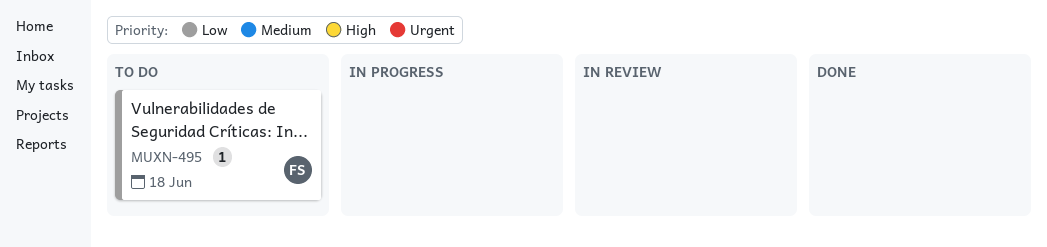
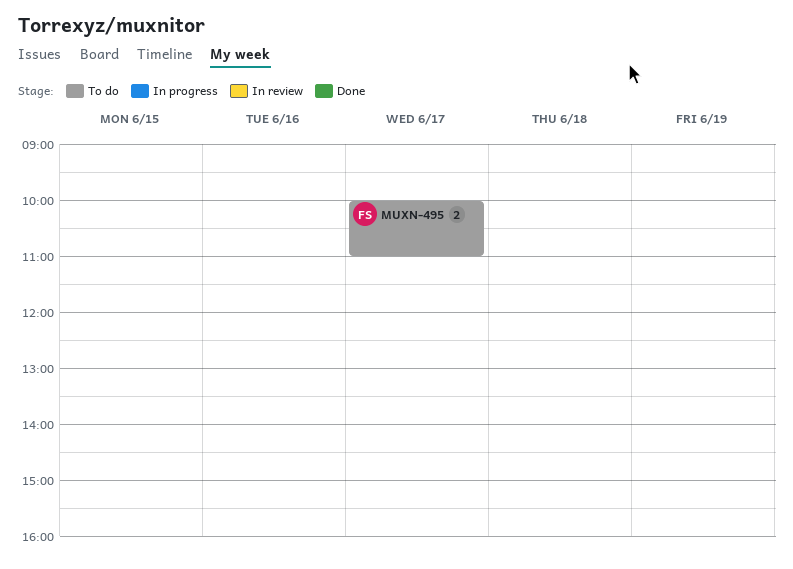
MUXN-495, estimate: 1 -> 2
MUXN-495, day: Jun 18 -> Jun 17

